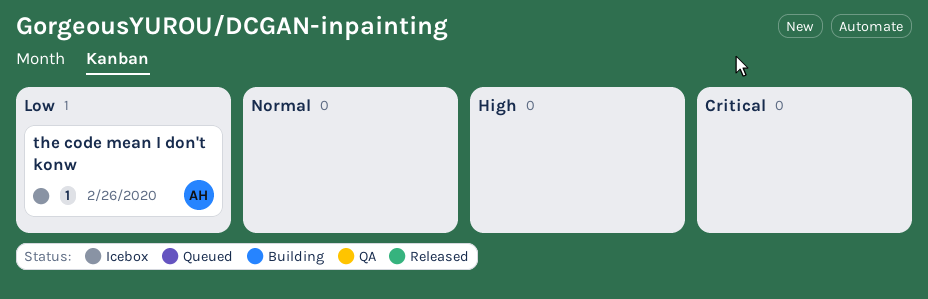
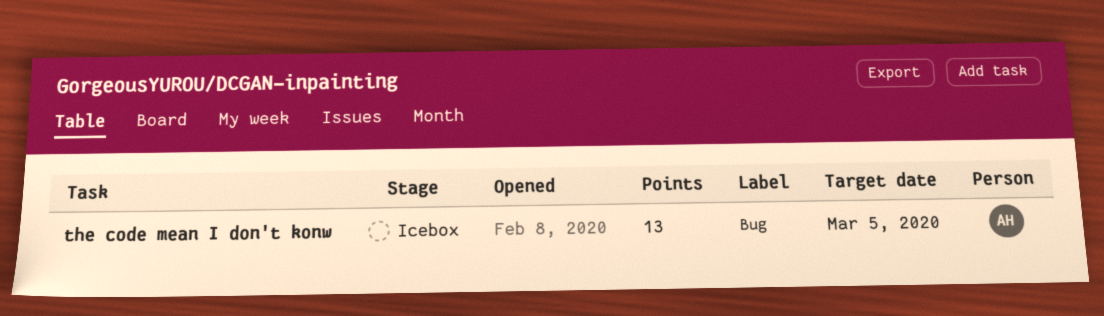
the code mean I don't konw, estimate: 1 -> 13
the code mean I don't konw, due: Feb 26 -> Mar 5

